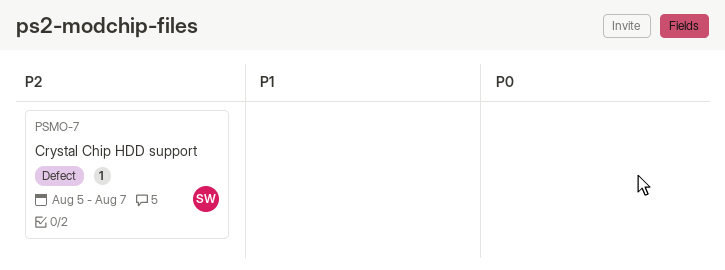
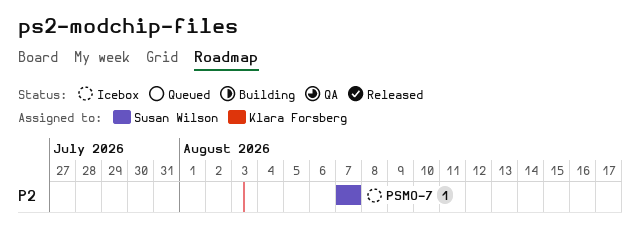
PSMO-7, start: Aug 5 -> Aug 7

